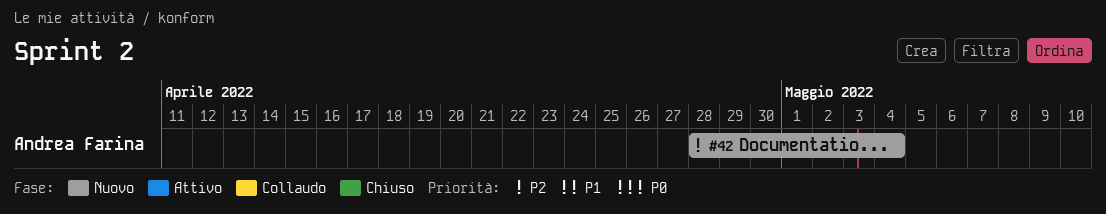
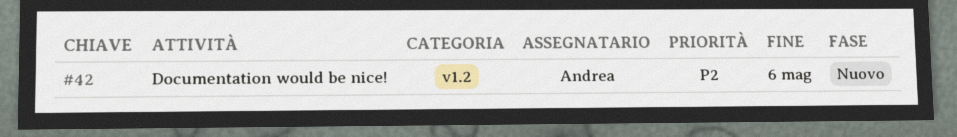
#42, due: May 4 -> May 6

